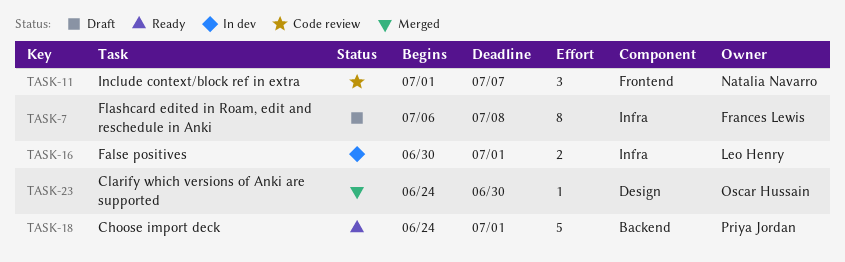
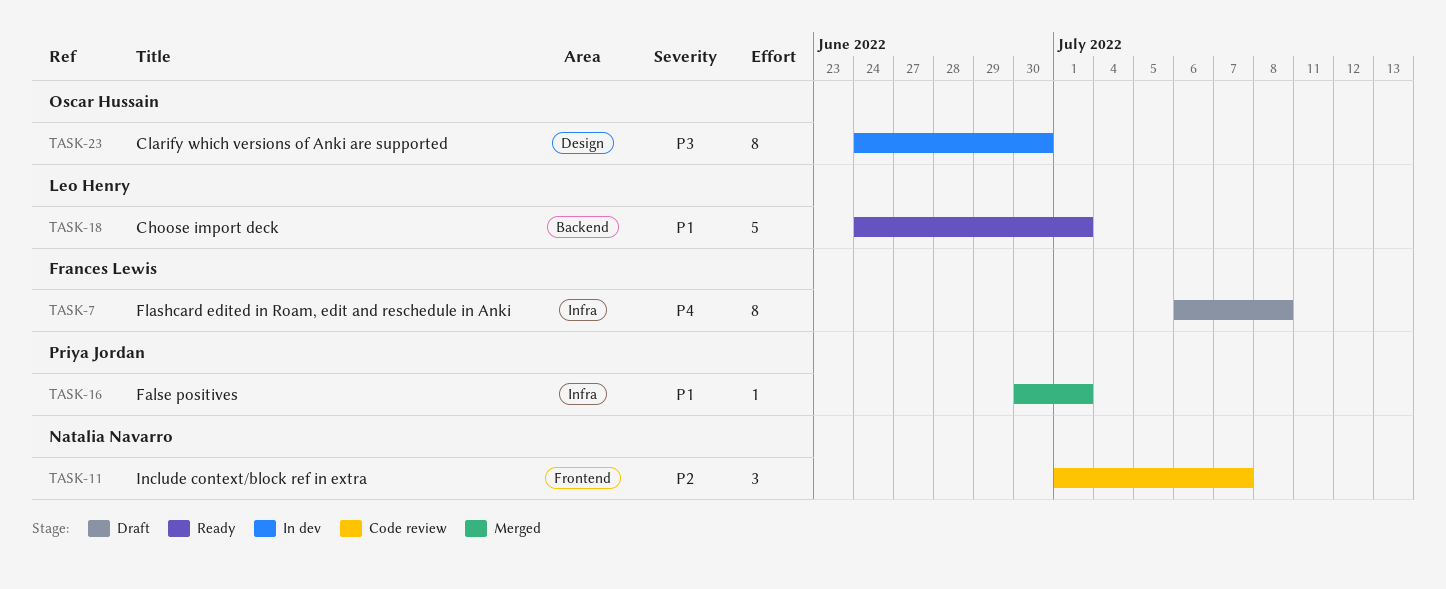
TASK-16, status: In dev -> Merged
TASK-16, owner: Leo Henry -> Priya Jordan
TASK-16, estimate: 2 -> 1
TASK-18, owner: Priya Jordan -> Leo Henry
TASK-23, status: Merged -> In dev
TASK-23, estimate: 1 -> 8

